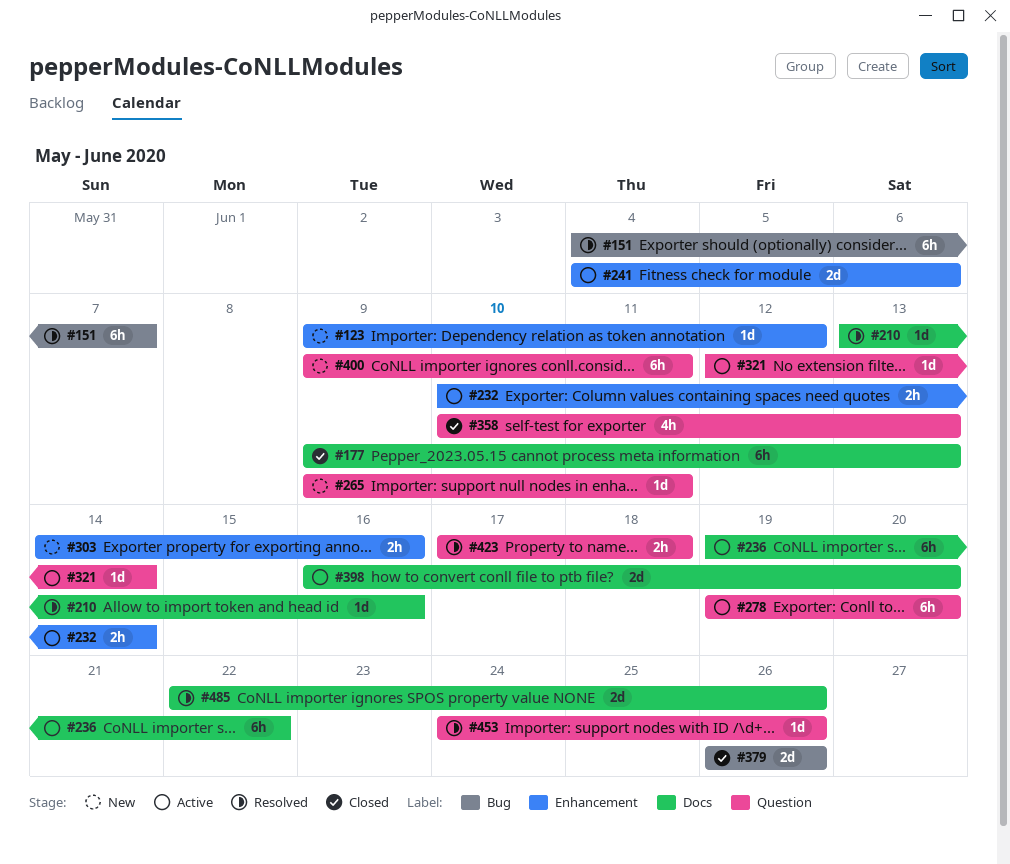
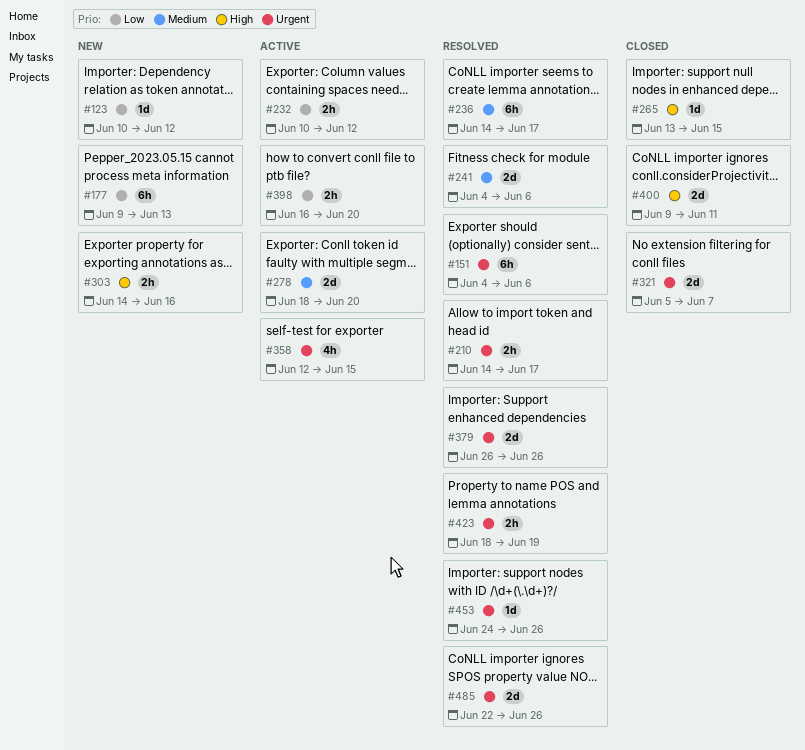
#123, start: Jun 9 -> Jun 10
#151, due: Jun 7 -> Jun 6
#177, status: Closed -> New
#210, estimate: 1d -> 2h
#210, start: Jun 13 -> Jun 14
#210, due: Jun 16 -> Jun 17
#232, due: Jun 14 -> Jun 12
#236, status: Active -> Resolved
#236, start: Jun 19 -> Jun 14
#236, due: Jun 22 -> Jun 17
#241, status: Active -> Resolved
#265, status: New -> Closed
#265, start: Jun 9 -> Jun 13
#265, due: Jun 11 -> Jun 15
#278, estimate: 6h -> 2d
#278, start: Jun 19 -> Jun 18
#321, status: Active -> Closed
#321, estimate: 1d -> 2d
#321, start: Jun 12 -> Jun 5
#321, due: Jun 14 -> Jun 7
#358, status: Closed -> Active
#358, start: Jun 10 -> Jun 12
#358, due: Jun 13 -> Jun 15
#379, status: Closed -> Resolved
#398, estimate: 2d -> 2h
#400, status: New -> Closed
#400, estimate: 6h -> 2d
#423, start: Jun 17 -> Jun 18
#423, due: Jun 18 -> Jun 19

